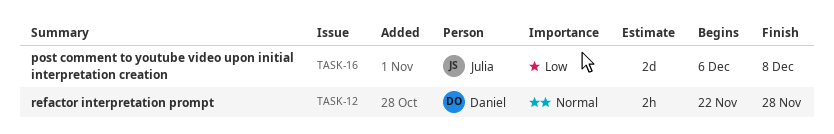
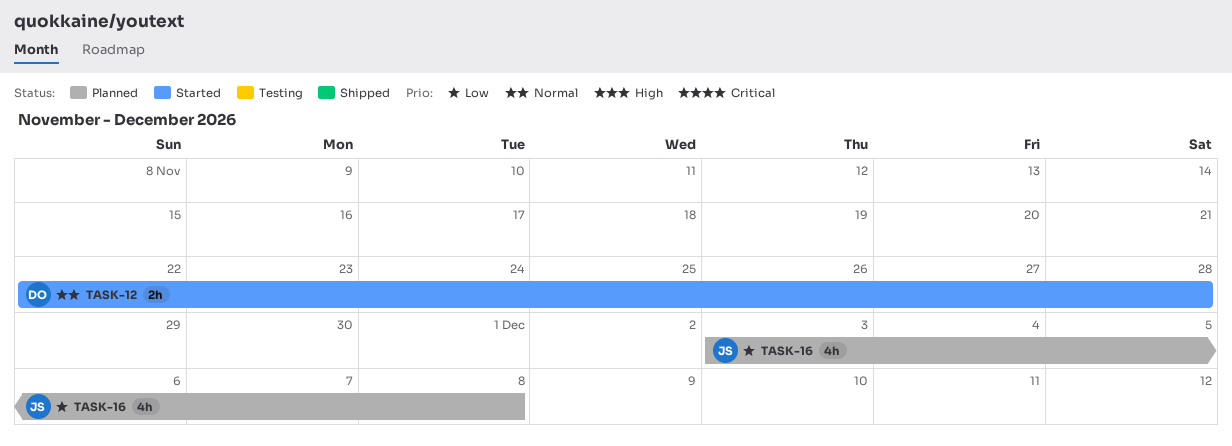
TASK-16, estimate: 2d -> 4h
TASK-16, start: Dec 6 -> Dec 3

